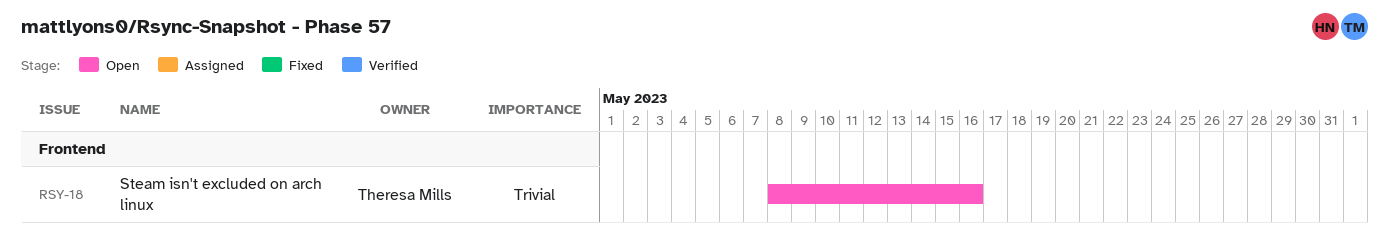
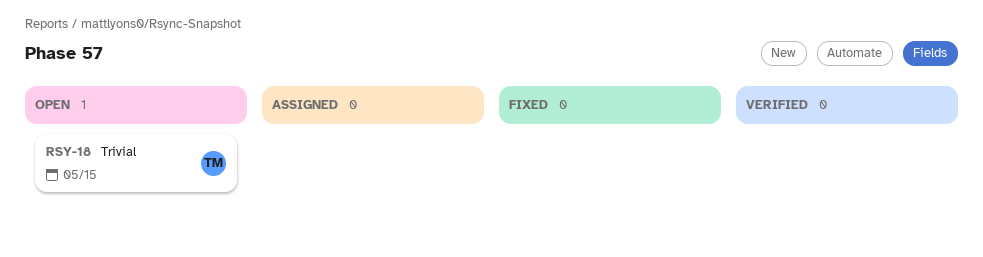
RSY-18, due: May 16 -> May 15

